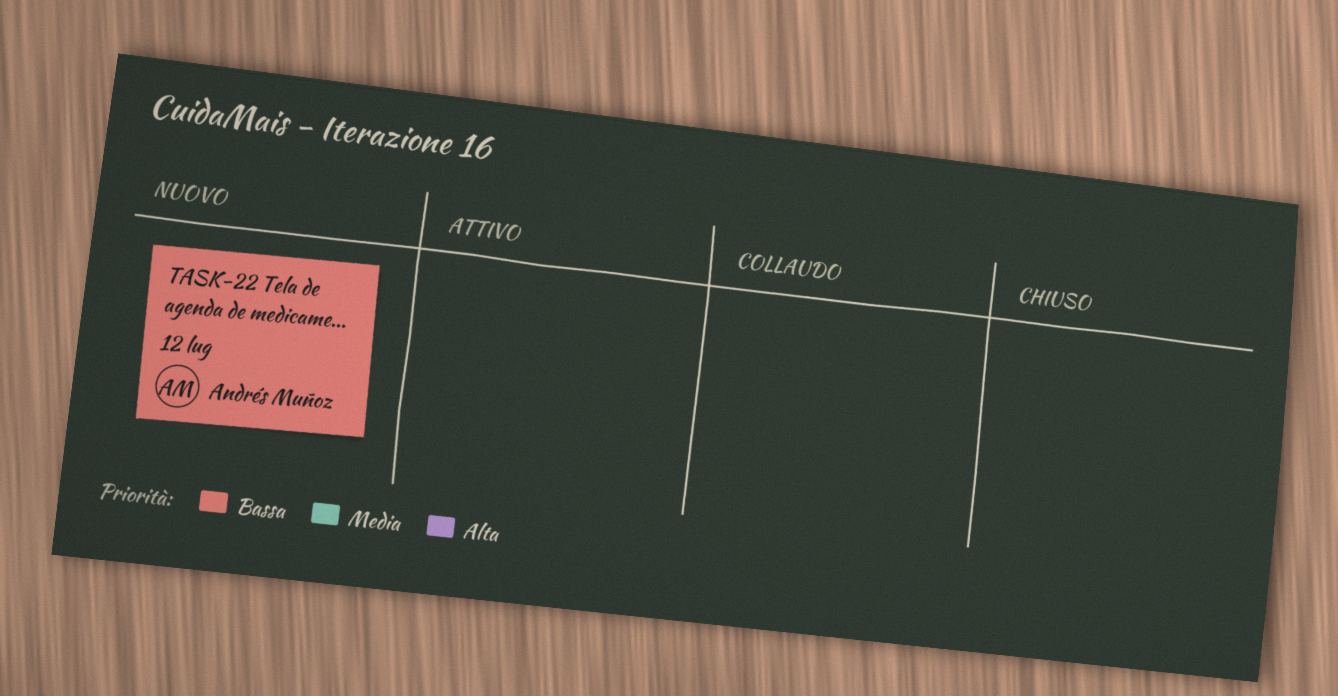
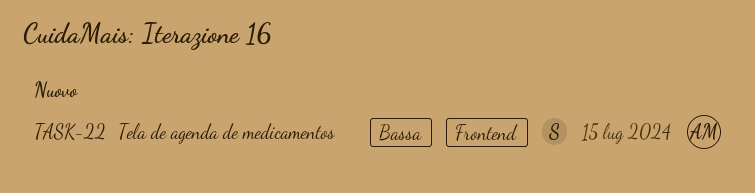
TASK-22, due: Jul 12 -> Jul 15

